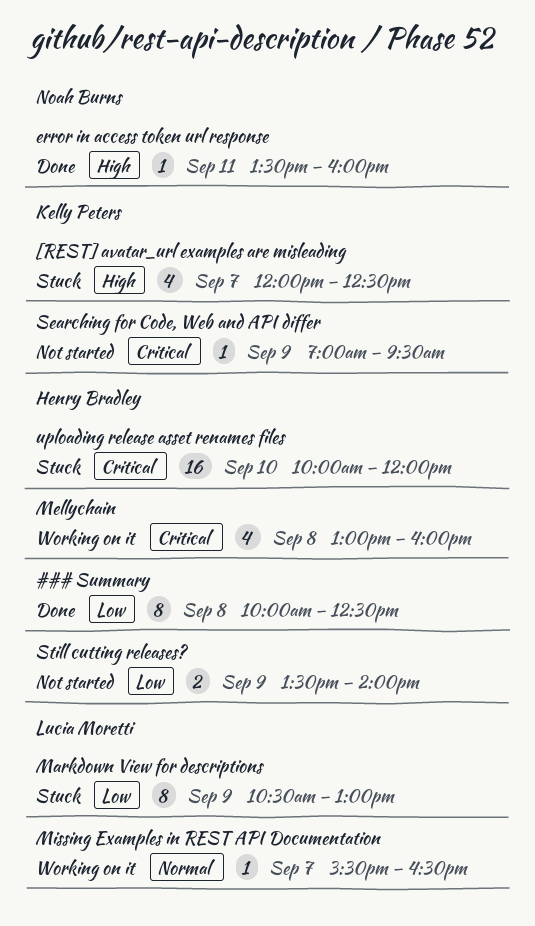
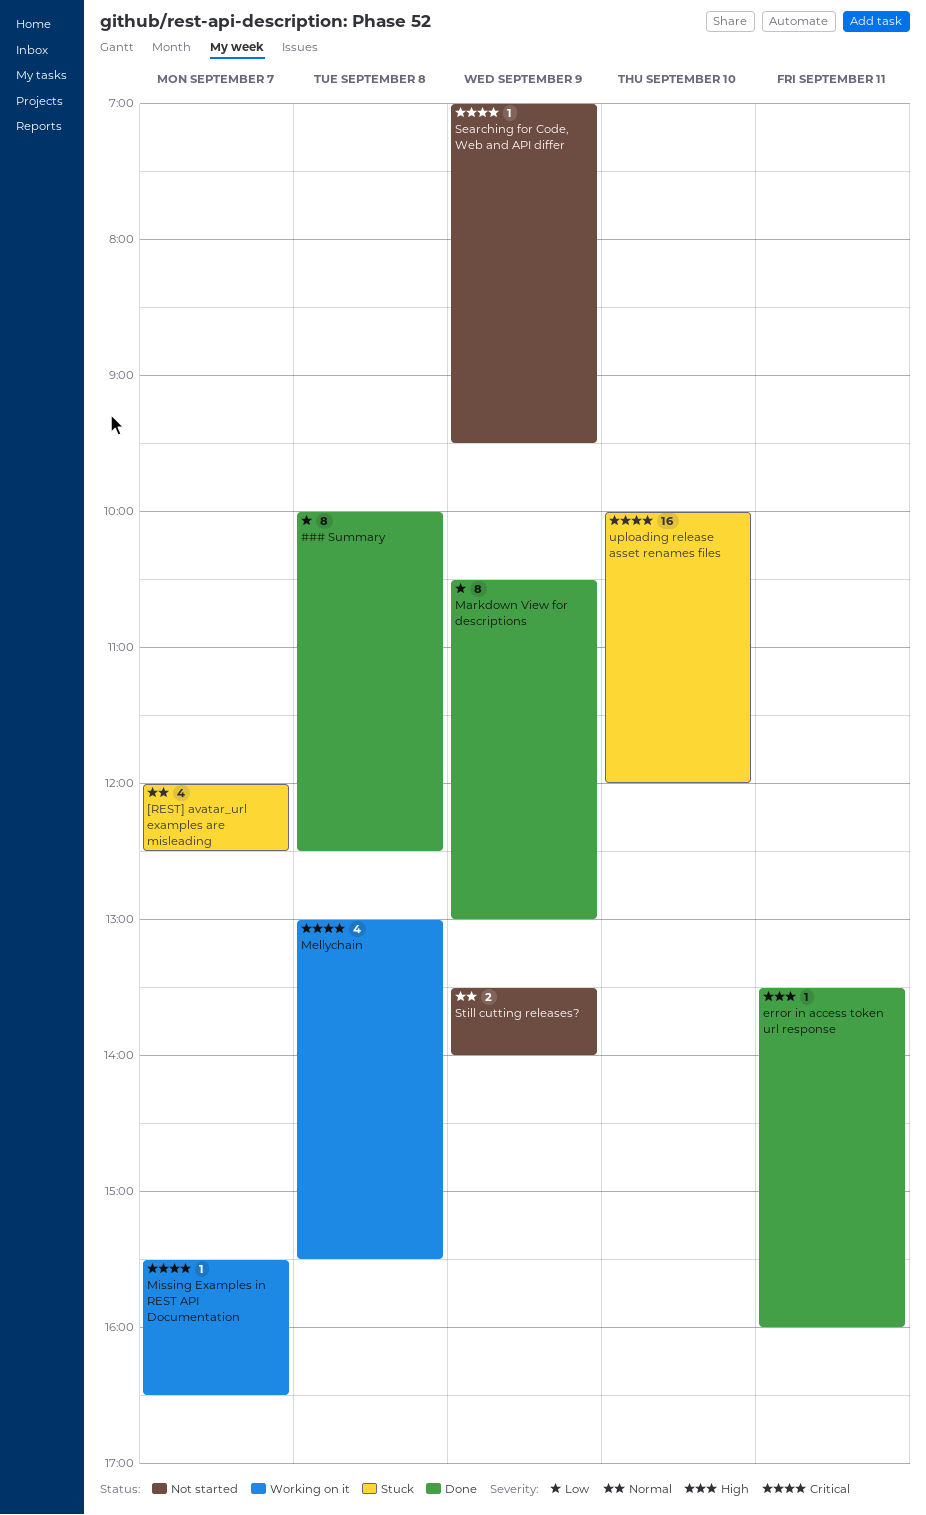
[REST] avatar_url examples are misleading, priority: High -> Normal
Markdown View for descriptions, status: Stuck -> Done
Mellychain, ends: 16:00 -> 15:30
Missing Examples in REST API Documentation, priority: Normal -> Critical
Still cutting releases?, priority: Low -> Normal

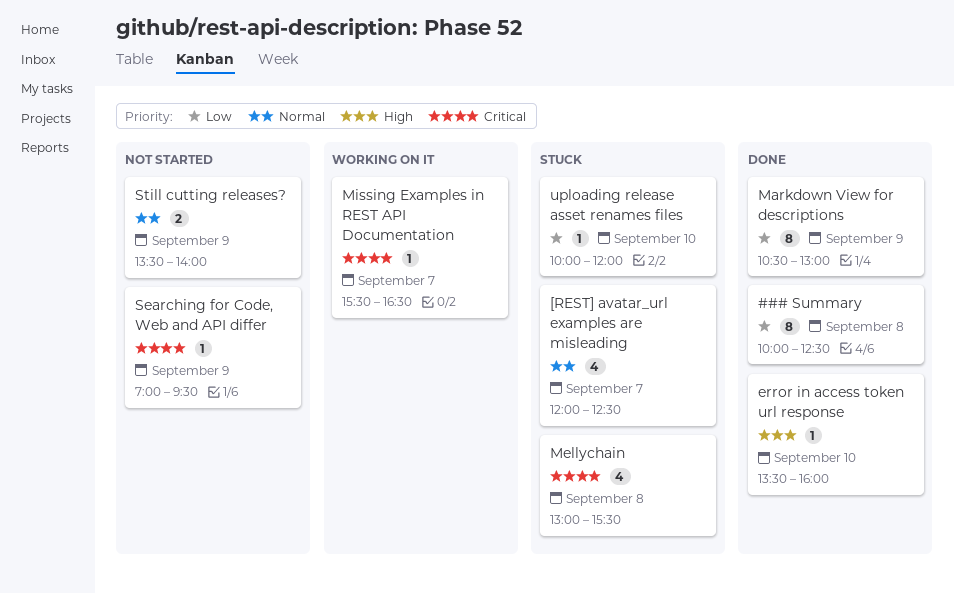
error in access token url response, day: Sep 11 -> Sep 10
Mellychain, status: Working on it -> Stuck
uploading release asset renames files, priority: Critical -> Low
uploading release asset renames files, estimate: 16 -> 1

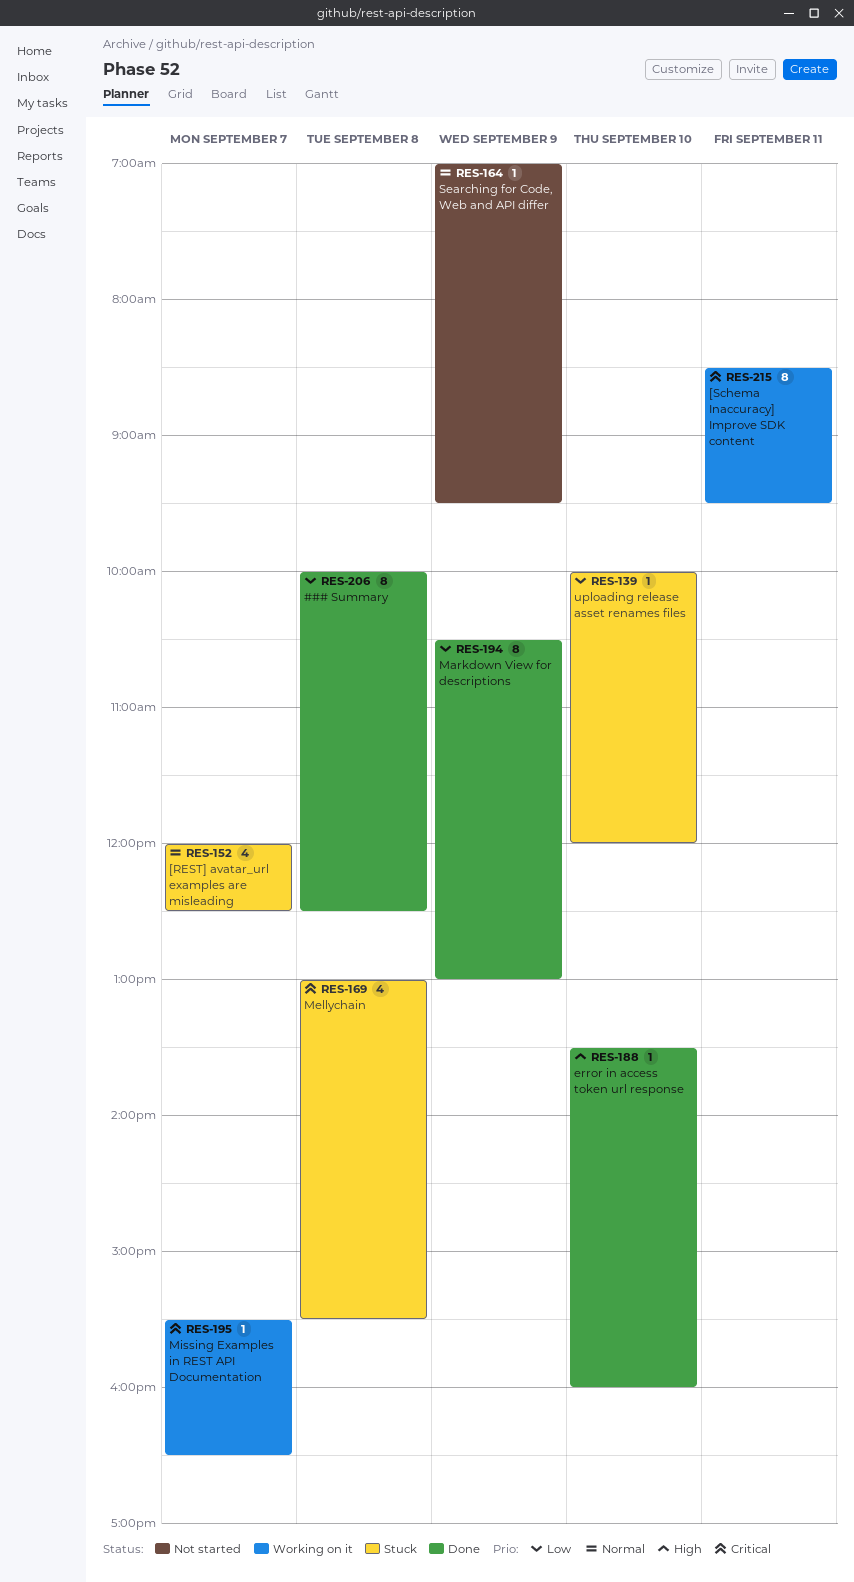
[Schema Inaccuracy] Improve SDK content: none -> present
Searching for Code, Web and API differ, priority: Critical -> Normal
Still cutting releases?: present -> none

